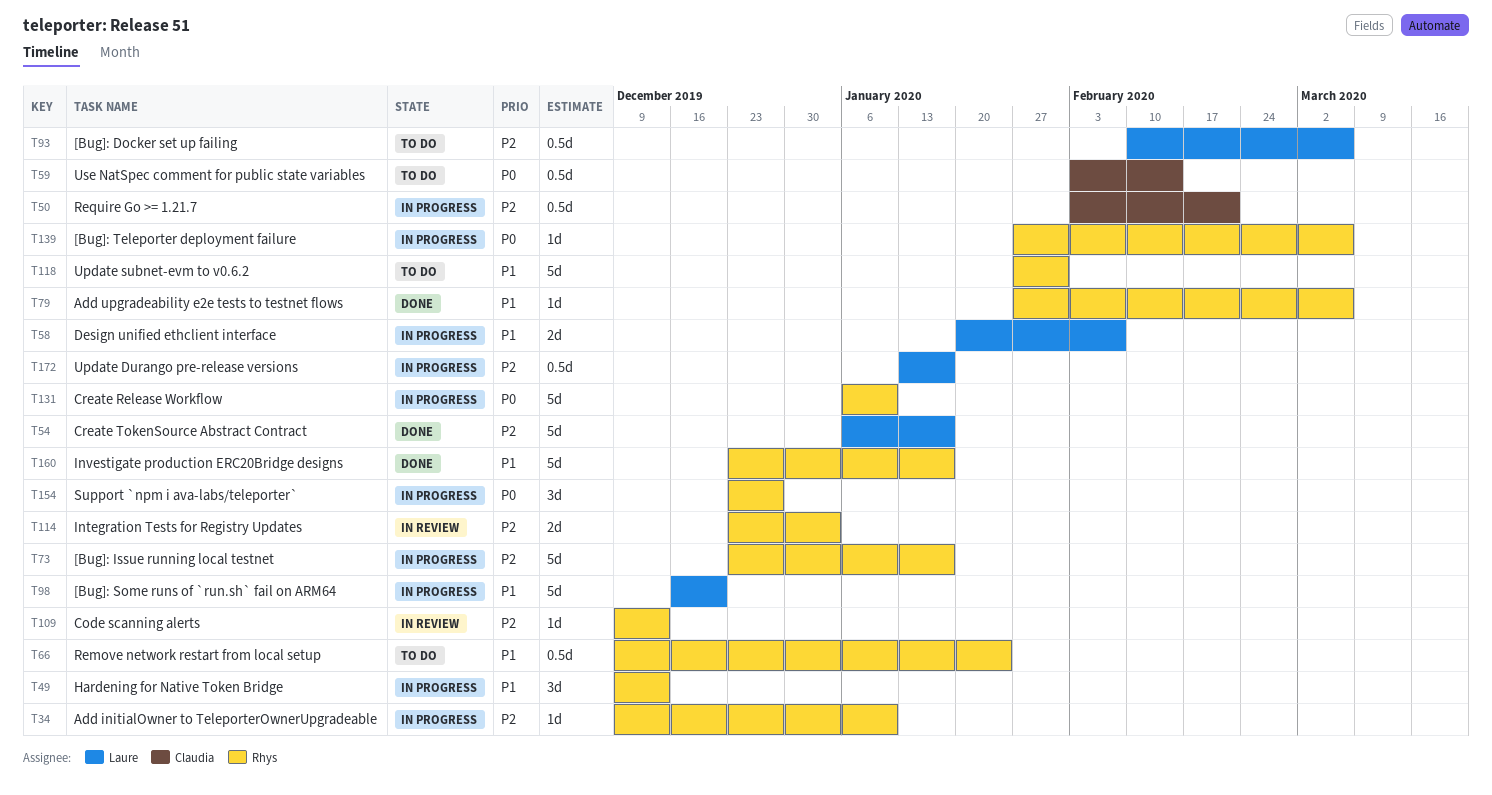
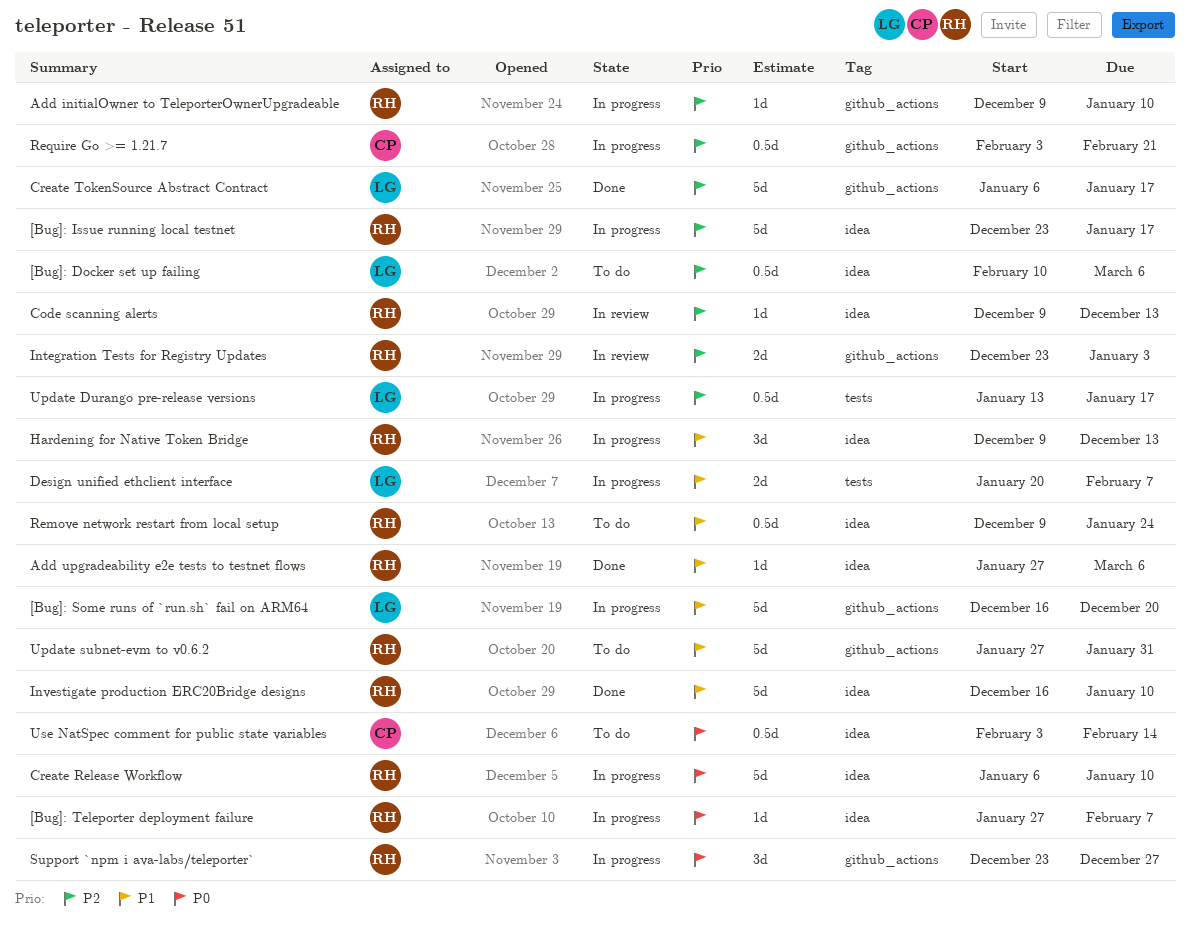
[Bug]: Teleporter deployment failure, due: Mar 6 -> Feb 7
Investigate production ERC20Bridge designs, start: Dec 23 -> Dec 16
Investigate production ERC20Bridge designs, due: Jan 17 -> Jan 10

